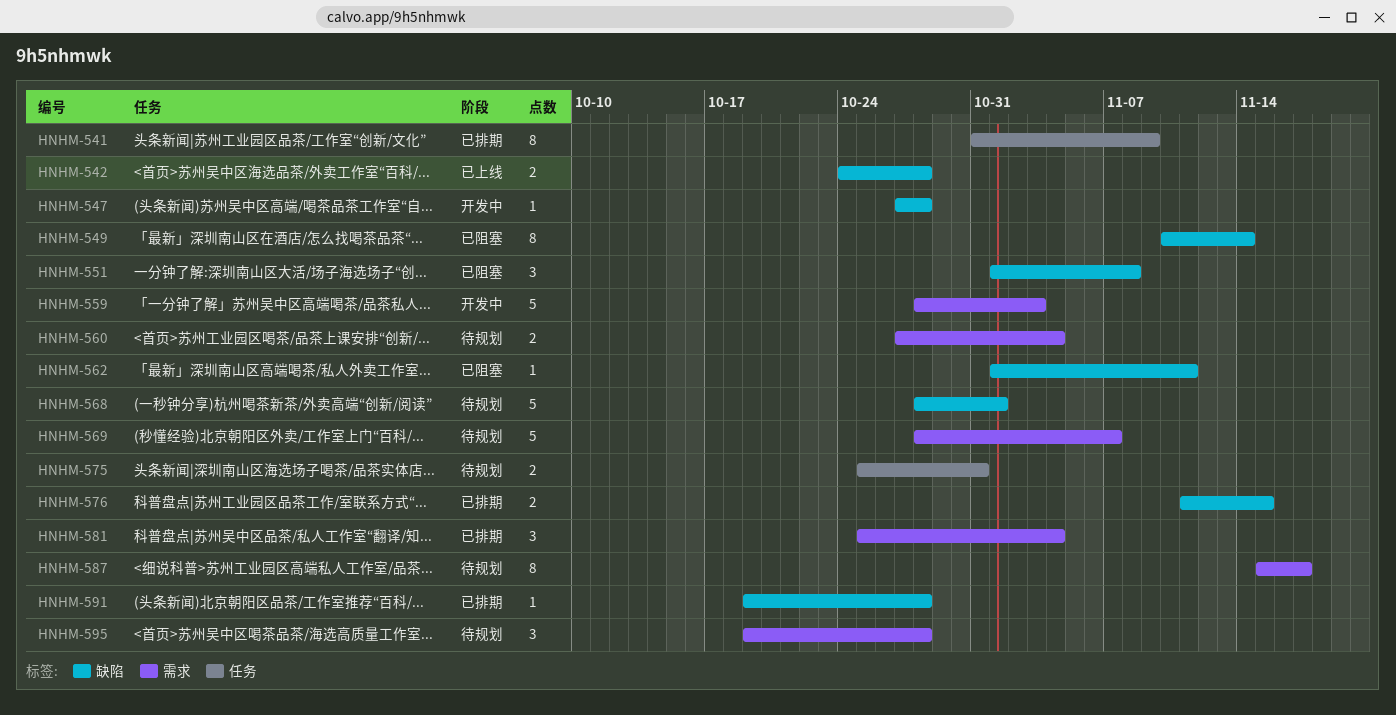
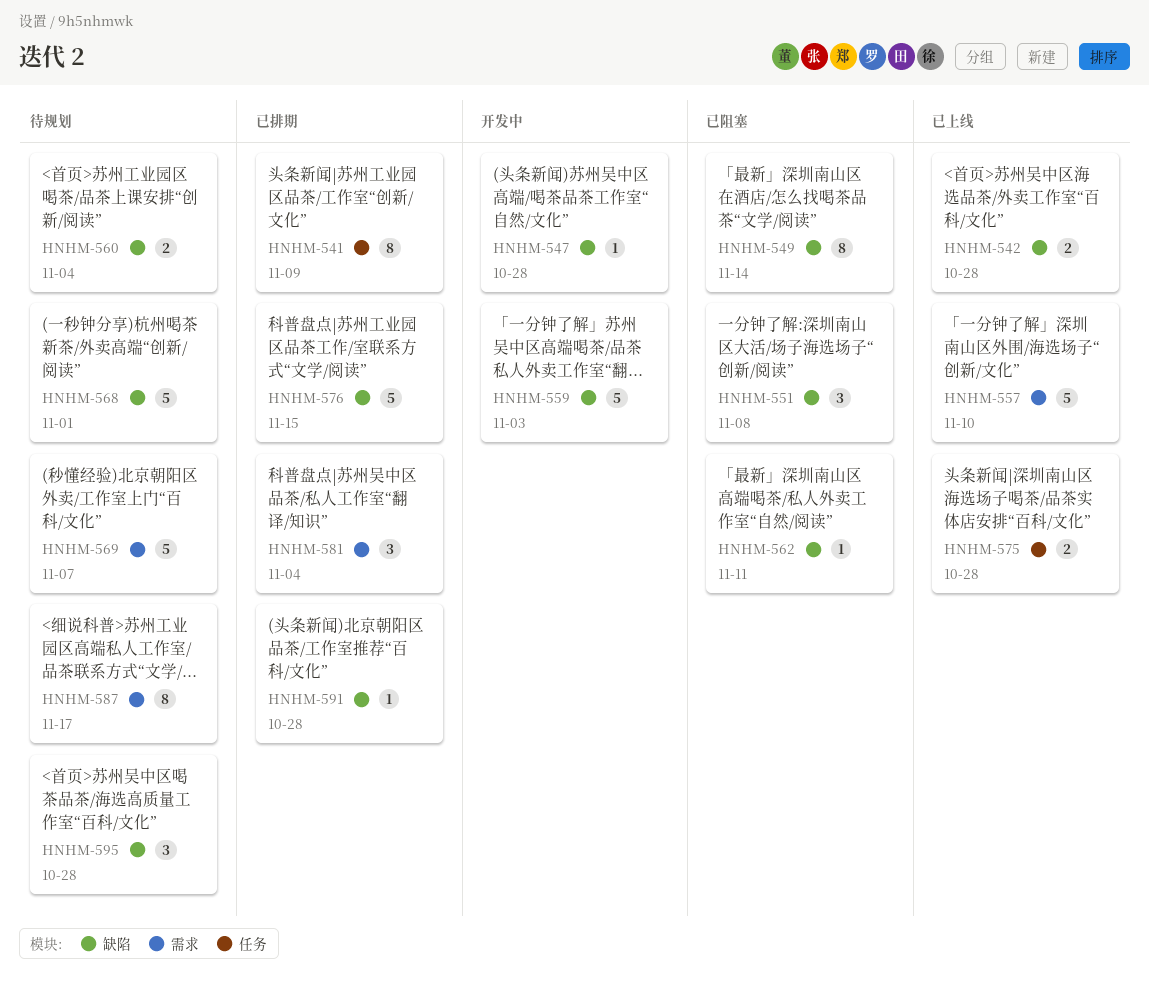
HNHM-557: none -> present
HNHM-559, label: 需求 -> 缺陷
HNHM-560, label: 需求 -> 缺陷
HNHM-575, status: 待规划 -> 已上线
HNHM-575, due: Oct 31 -> Oct 28
HNHM-576, estimate: 2 -> 5
HNHM-595, label: 需求 -> 缺陷

